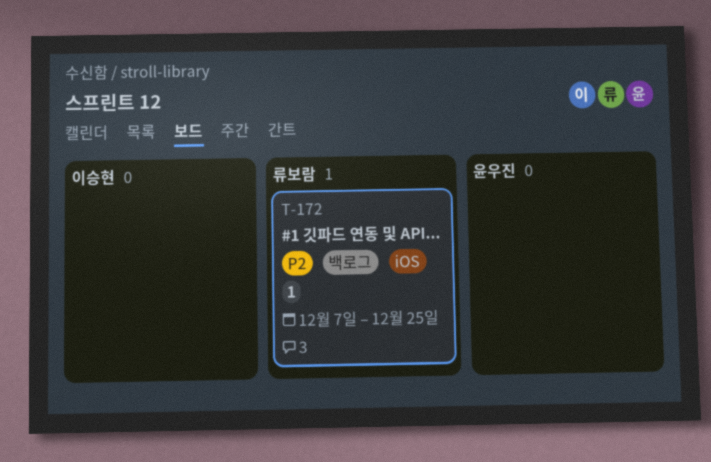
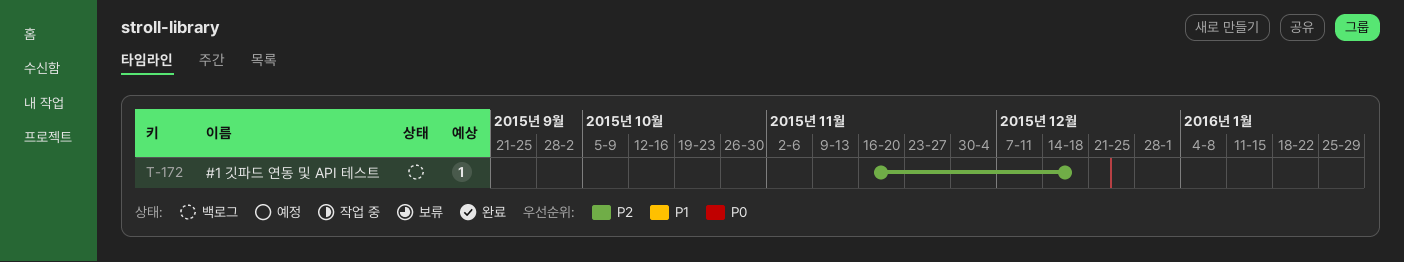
T-172, start: Dec 7 -> Nov 16
T-172, due: Dec 25 -> Dec 18

